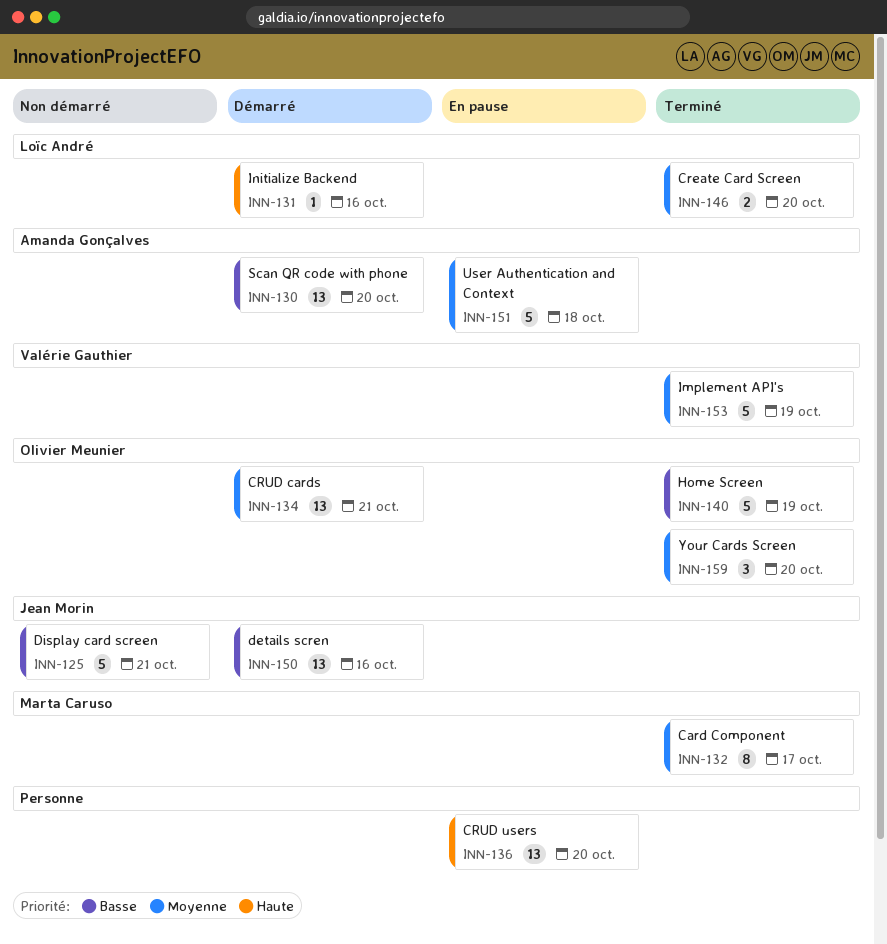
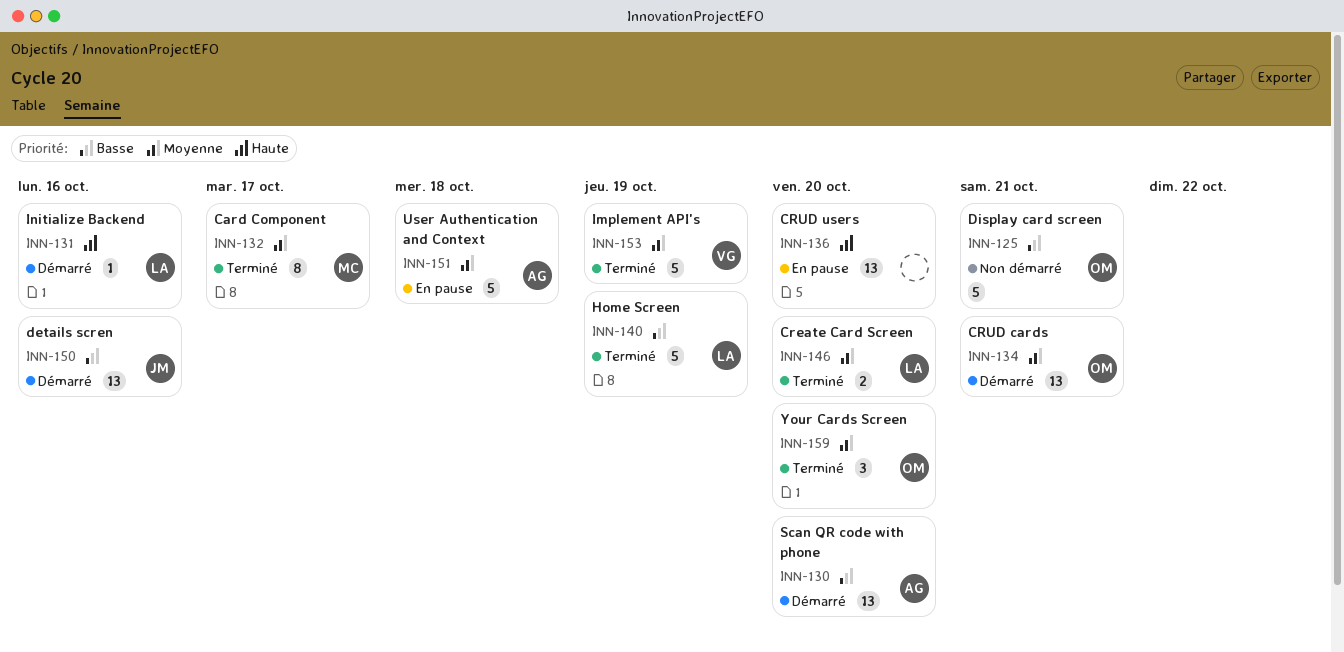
INN-125, owner: Jean Morin -> Olivier Meunier
INN-140, owner: Olivier Meunier -> Loïc André

